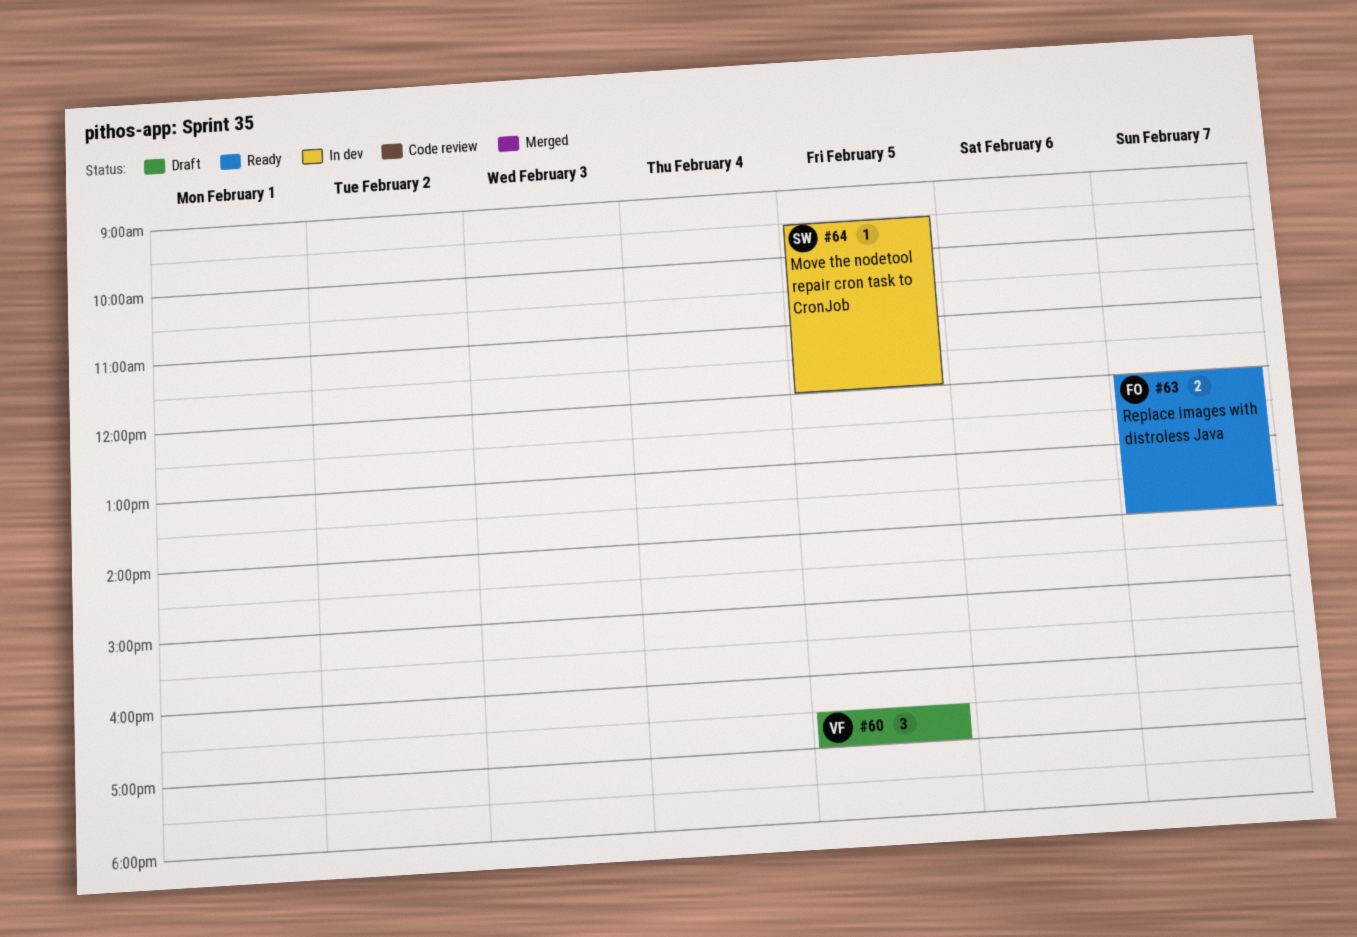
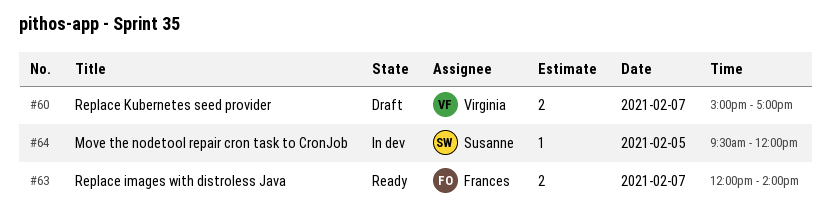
#60, estimate: 3 -> 2
#60, day: Feb 5 -> Feb 7
#60, begins: 16:30 -> 15:00

